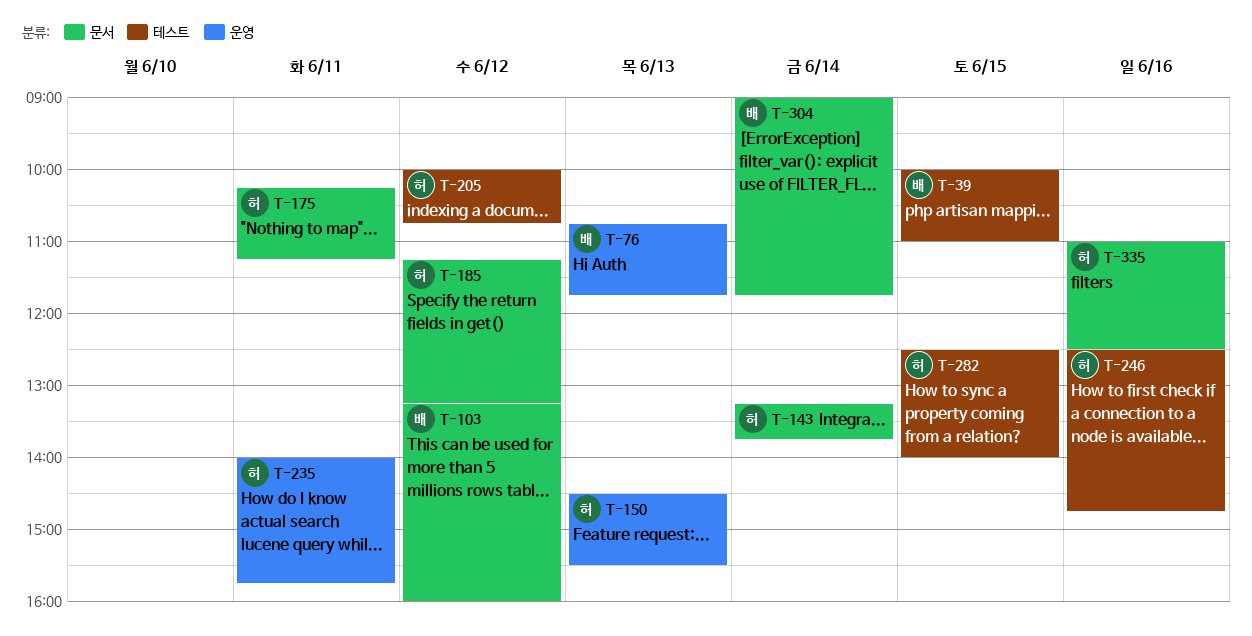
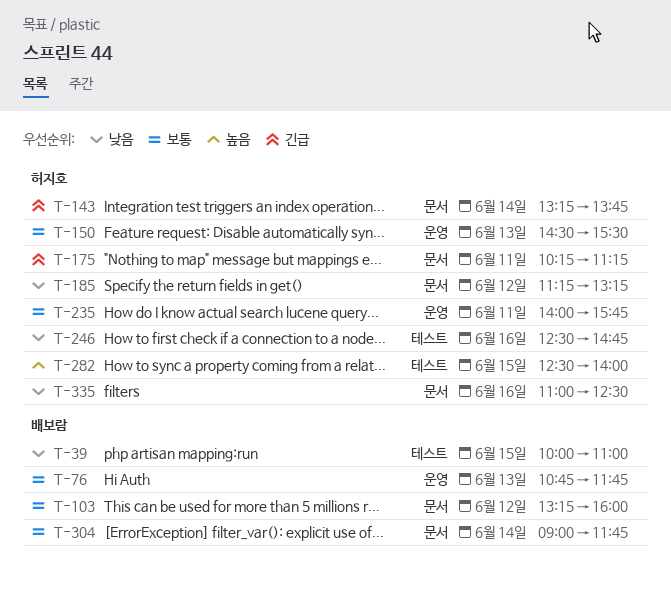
T-205: present -> none

